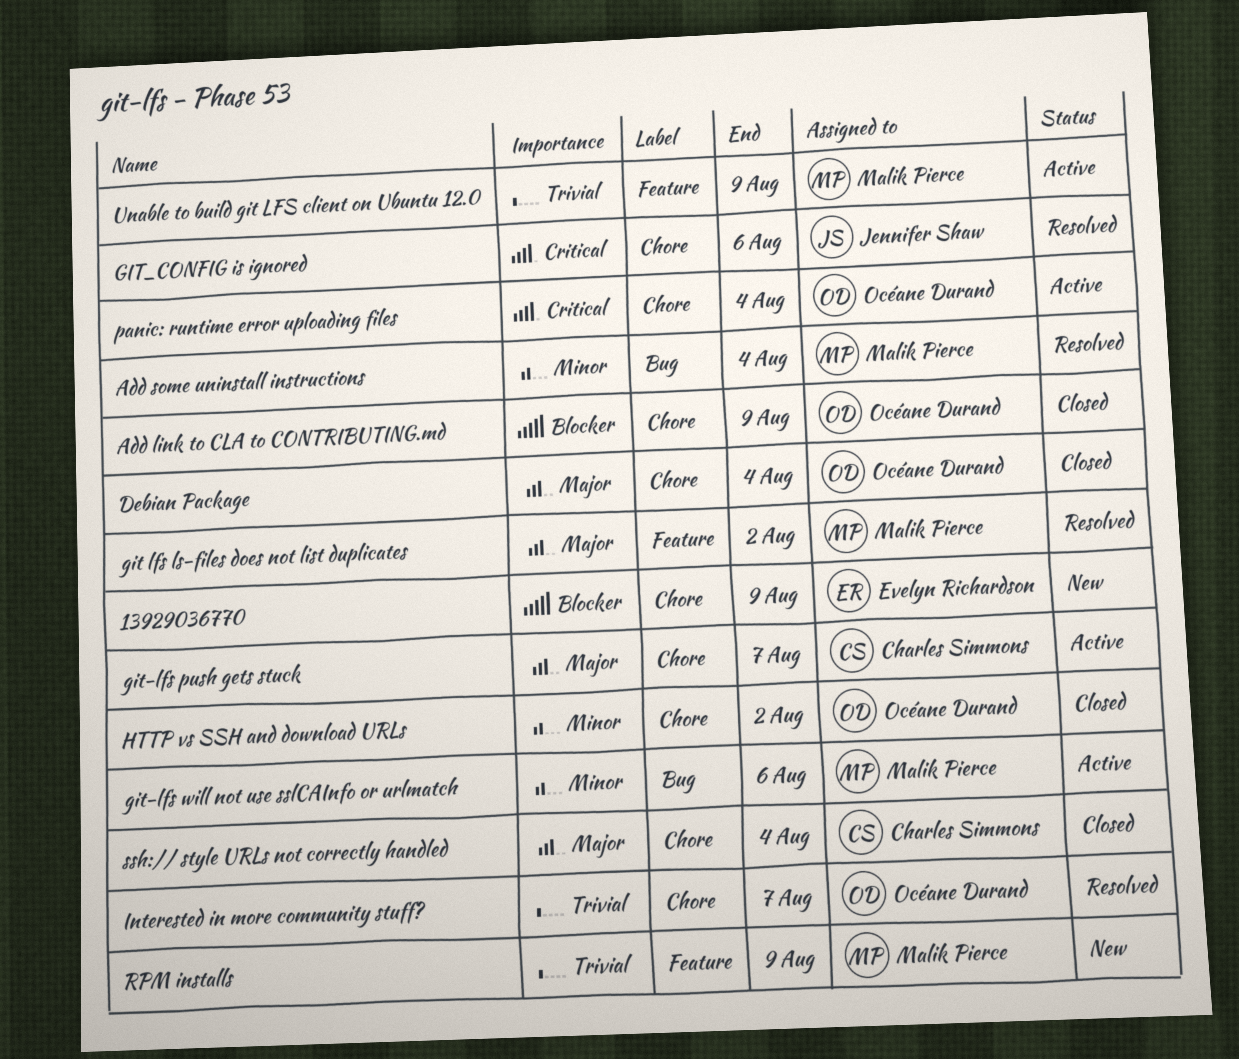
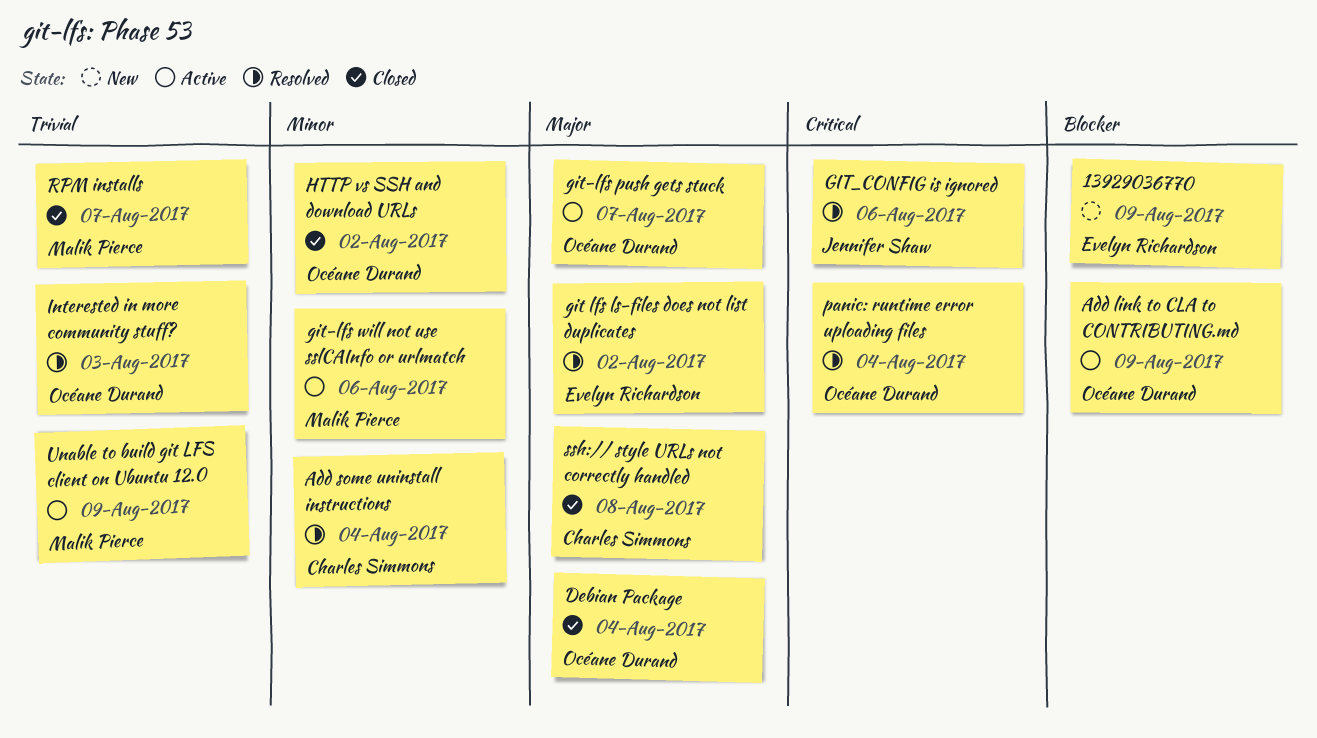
Add link to CLA to CONTRIBUTING.md, status: Closed -> Active
Add some uninstall instructions, owner: Malik Pierce -> Charles Simmons
git lfs ls-files does not list duplicates, owner: Malik Pierce -> Evelyn Richardson
git-lfs push gets stuck, owner: Charles Simmons -> Océane Durand
Interested in more community stuff?, due: Aug 7 -> Aug 3
panic: runtime error uploading files, status: Active -> Resolved
RPM installs, status: New -> Closed
RPM installs, due: Aug 9 -> Aug 7
ssh:// style URLs not correctly handled, due: Aug 4 -> Aug 8

